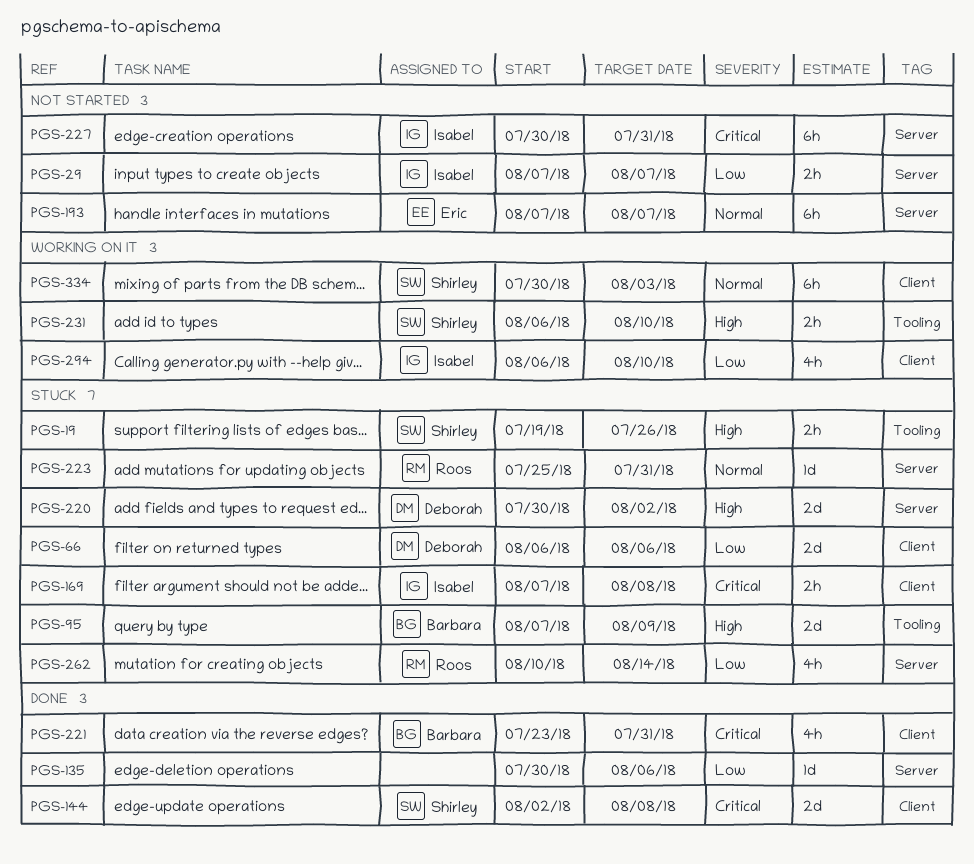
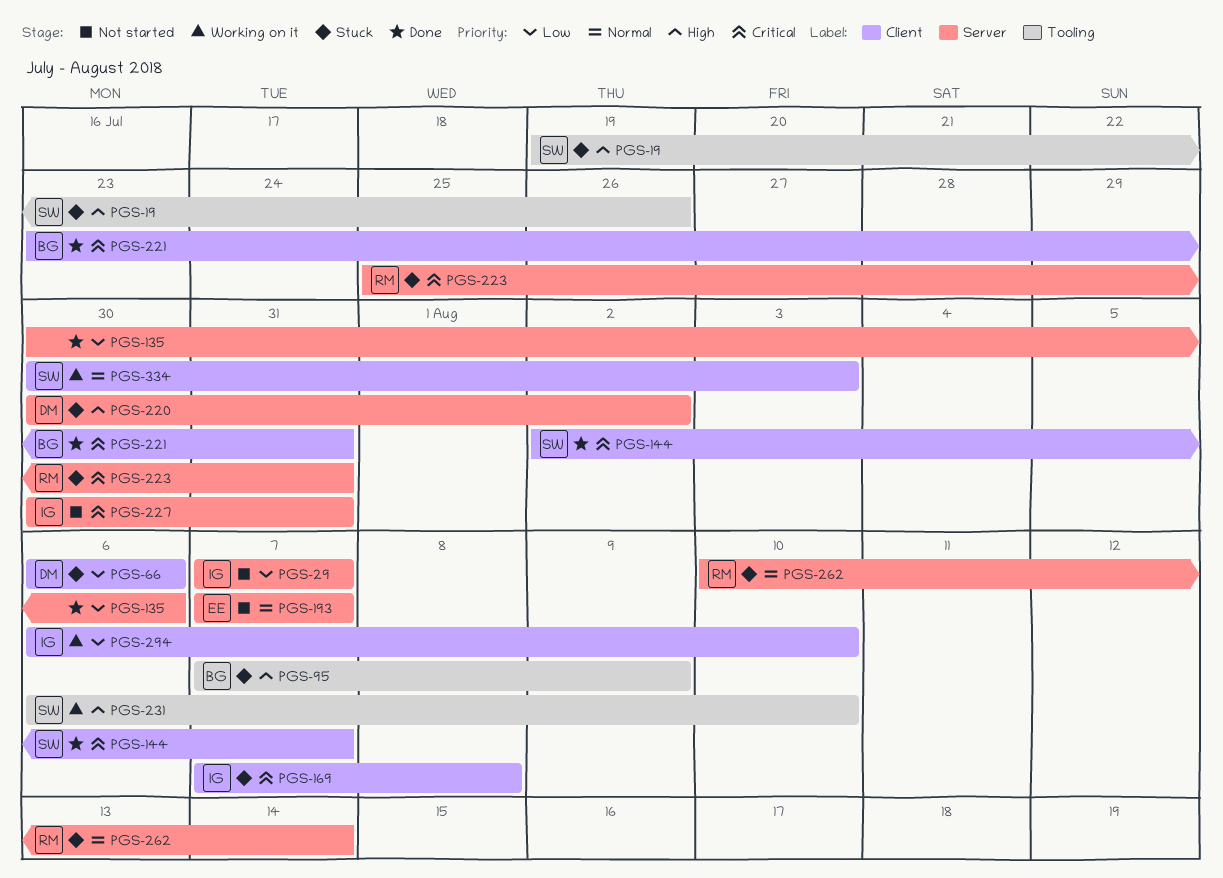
PGS-144, due: Aug 8 -> Aug 7
PGS-223, priority: Normal -> Critical
PGS-262, priority: Low -> Normal

